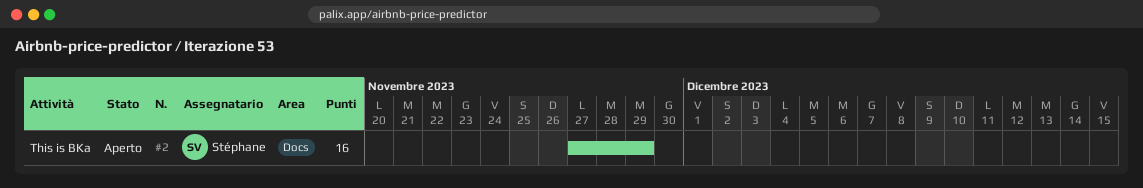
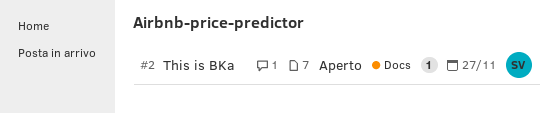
#2, estimate: 16 -> 1
#2, due: Nov 29 -> Nov 27

